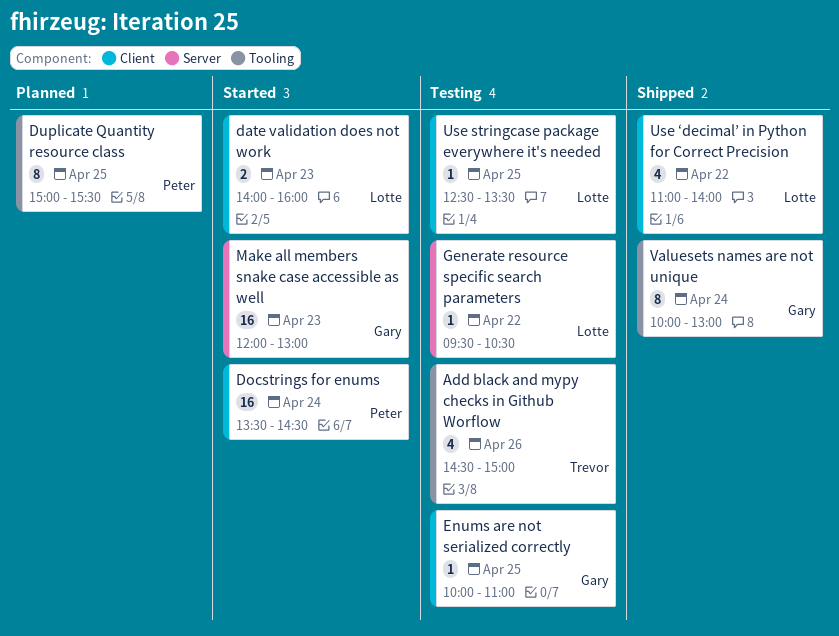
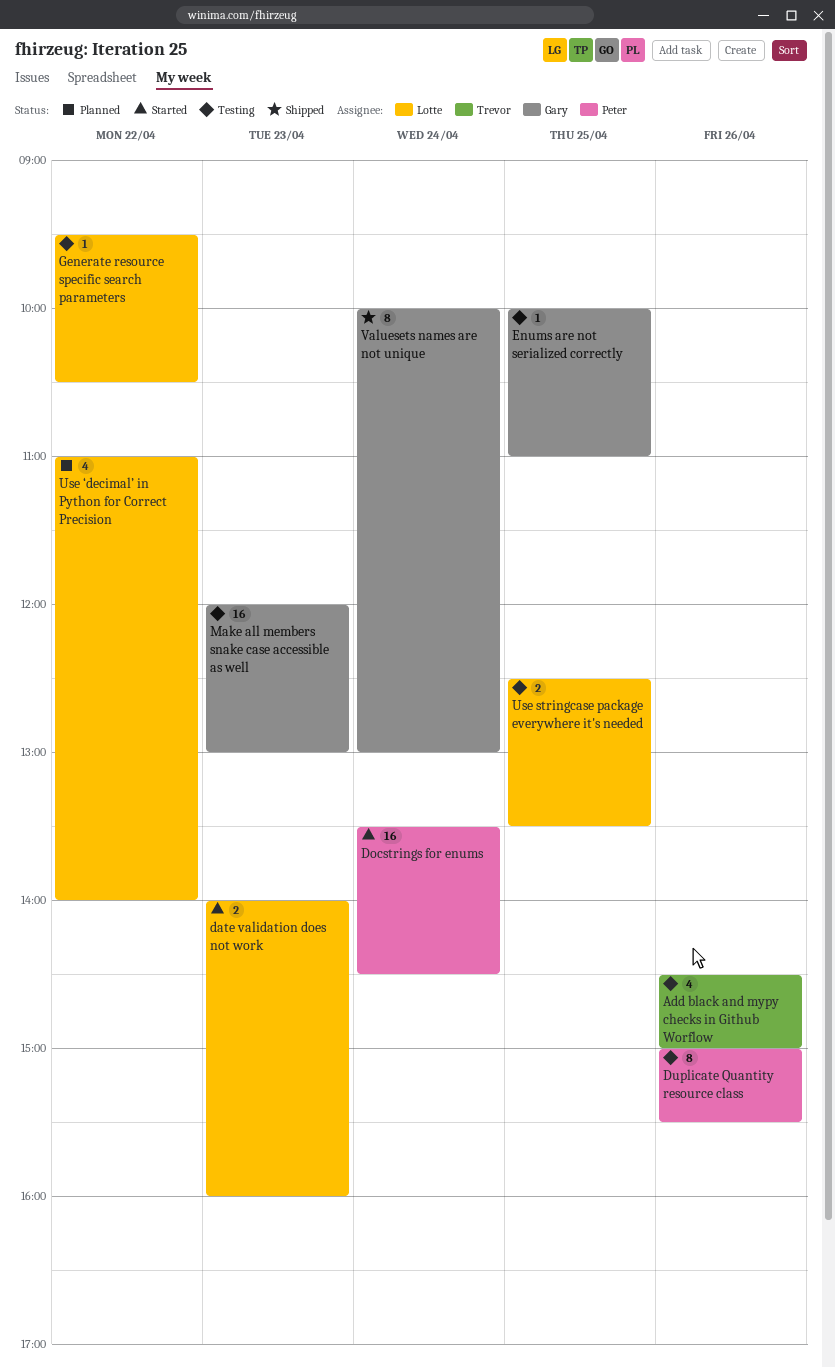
Duplicate Quantity resource class, status: Planned -> Testing
Duplicate Quantity resource class, day: Apr 25 -> Apr 26
Make all members snake case accessible as well, status: Started -> Testing
Use stringcase package everywhere it's needed, estimate: 1 -> 2
Use ‘decimal’ in Python for Correct Precision, status: Shipped -> Planned

